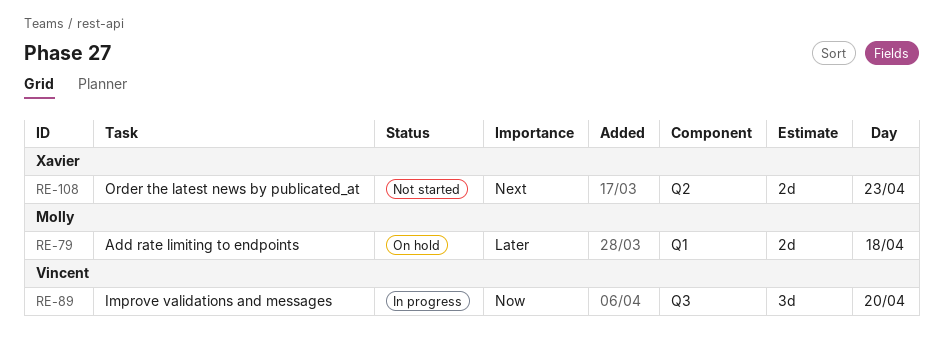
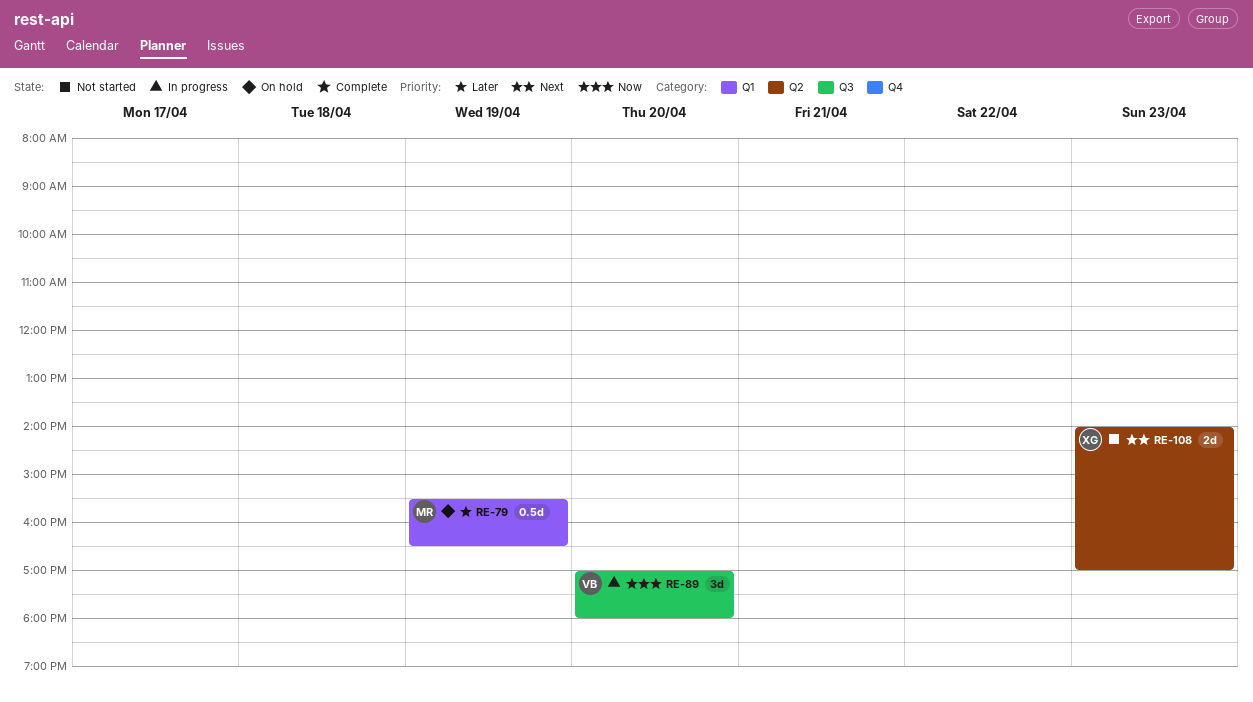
RE-79, estimate: 2d -> 0.5d
RE-79, day: Apr 18 -> Apr 19

